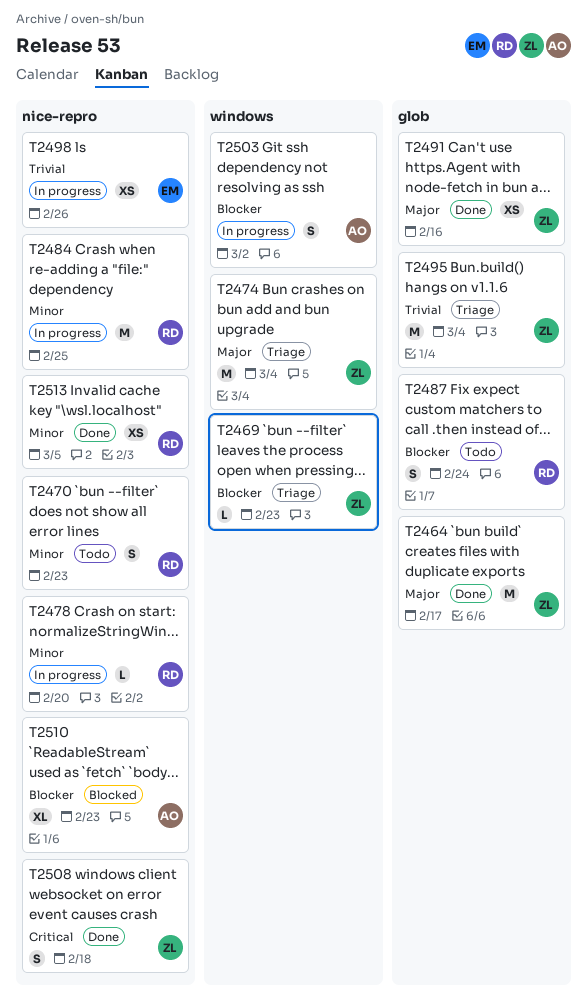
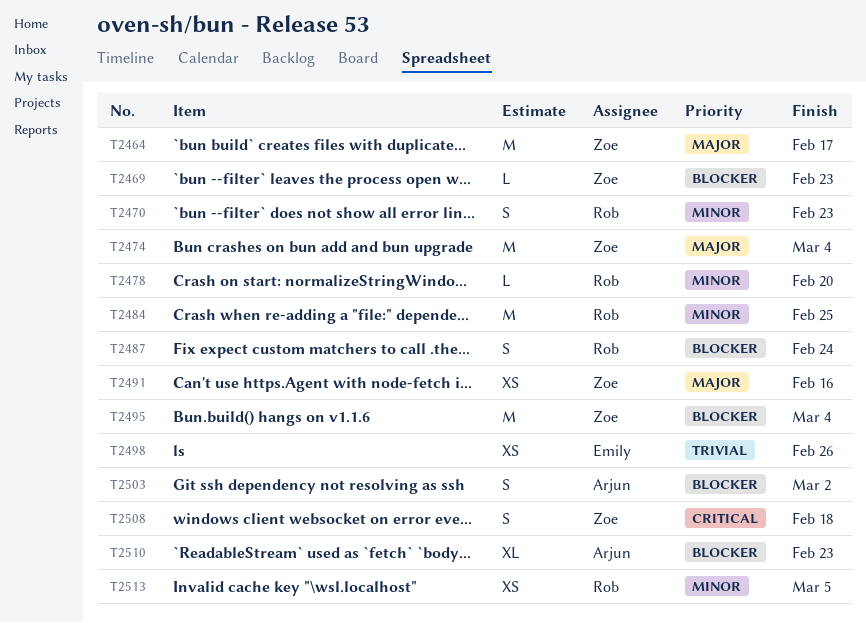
T2495, priority: Trivial -> Blocker

